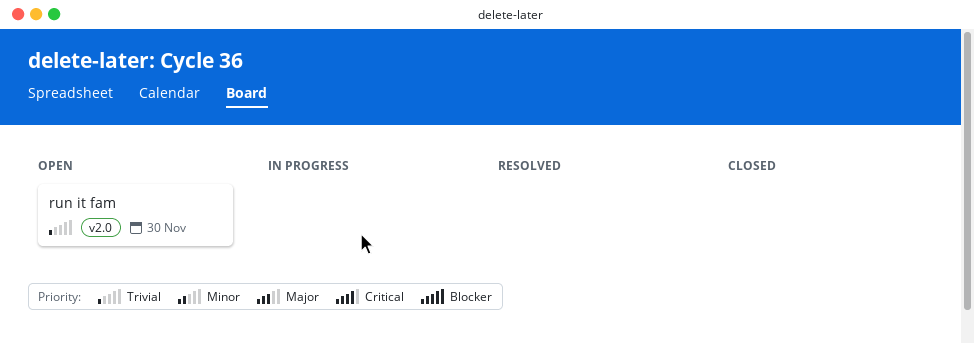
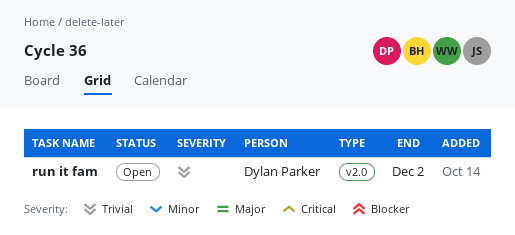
run it fam, due: Nov 30 -> Dec 2

